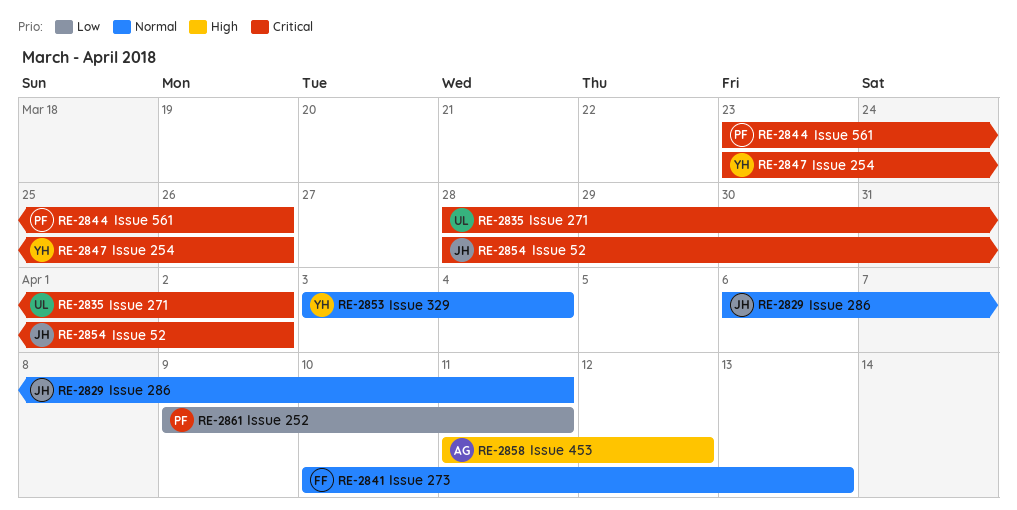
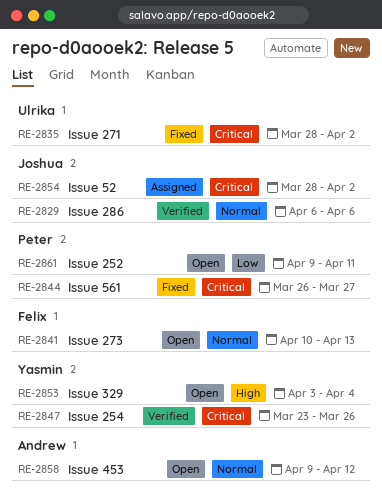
RE-2829, due: Apr 11 -> Apr 6
RE-2844, start: Mar 23 -> Mar 26
RE-2844, due: Mar 26 -> Mar 27
RE-2853, priority: Normal -> High
RE-2858, priority: High -> Normal
RE-2858, start: Apr 11 -> Apr 9

